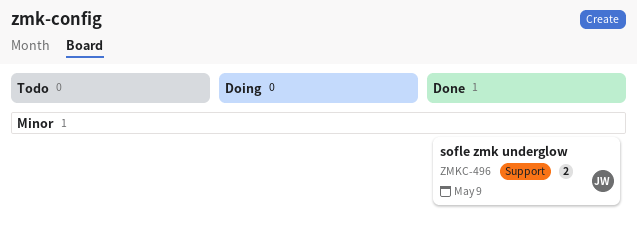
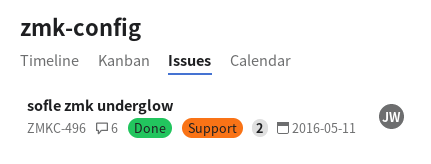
ZMKC-496, due: May 9 -> May 11

